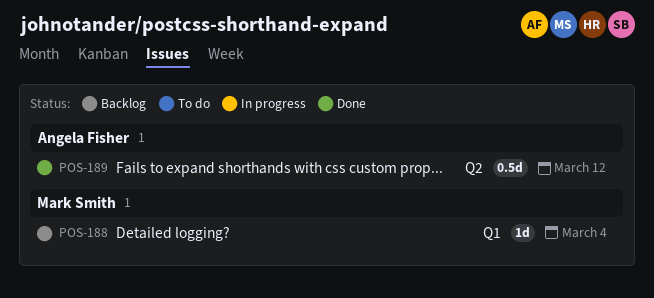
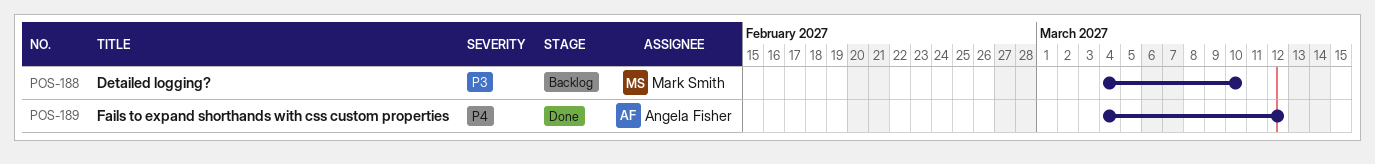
POS-188, due: Mar 4 -> Mar 10

